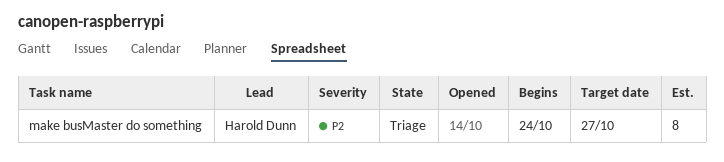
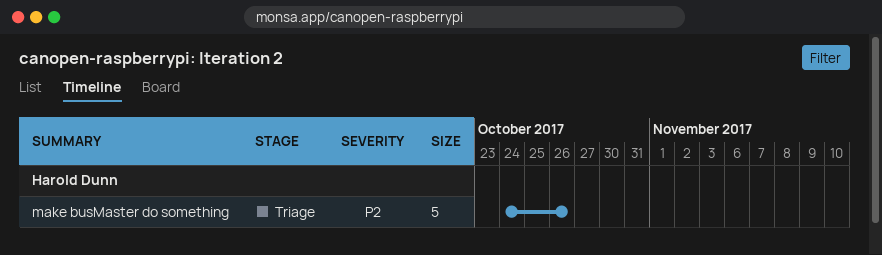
make busMaster do something, estimate: 8 -> 5
make busMaster do something, due: Oct 27 -> Oct 26

